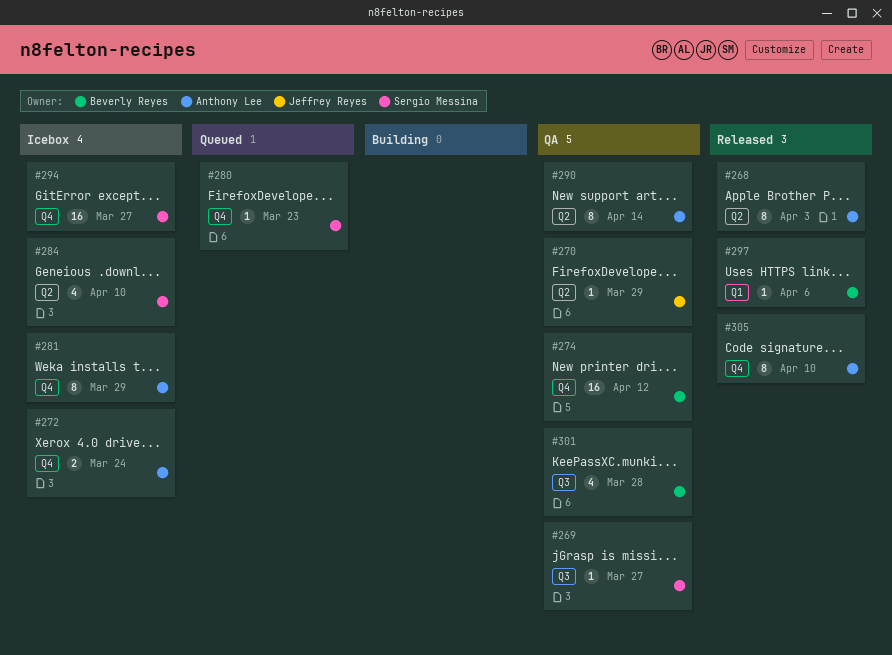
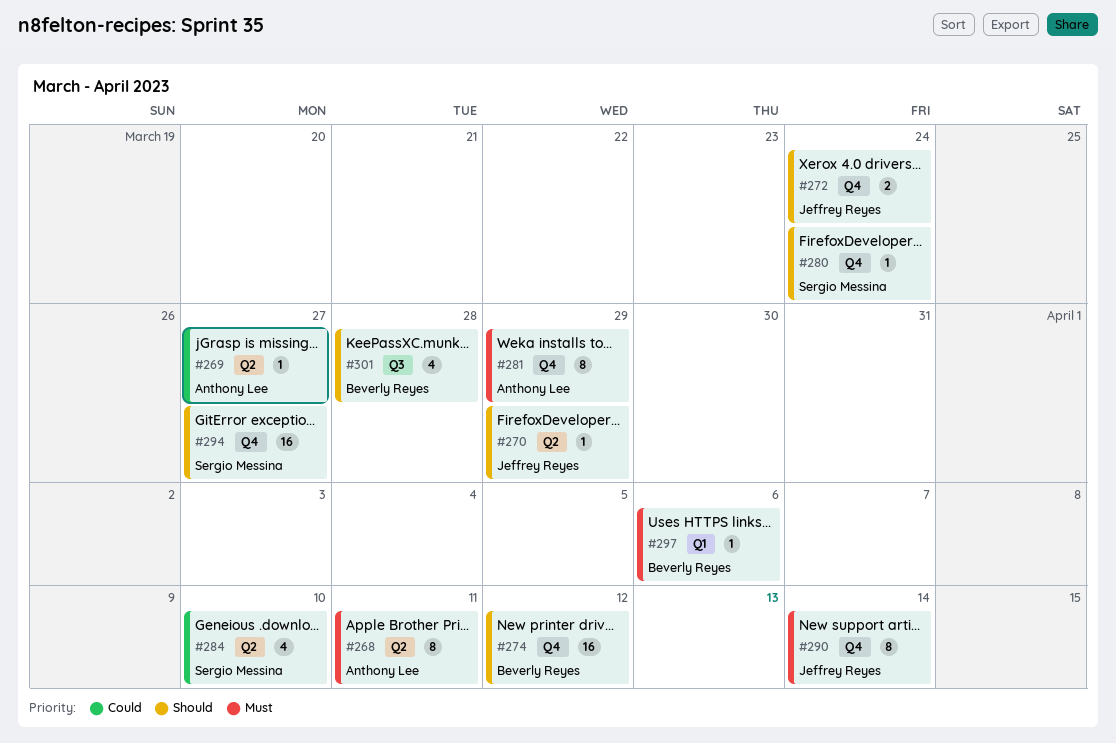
#268, due: Apr 3 -> Apr 11
#269, owner: Sergio Messina -> Anthony Lee
#269, label: Q3 -> Q2
#272, owner: Anthony Lee -> Jeffrey Reyes
#280, due: Mar 23 -> Mar 24
#290, owner: Anthony Lee -> Jeffrey Reyes
#290, label: Q2 -> Q4
#305: present -> none

